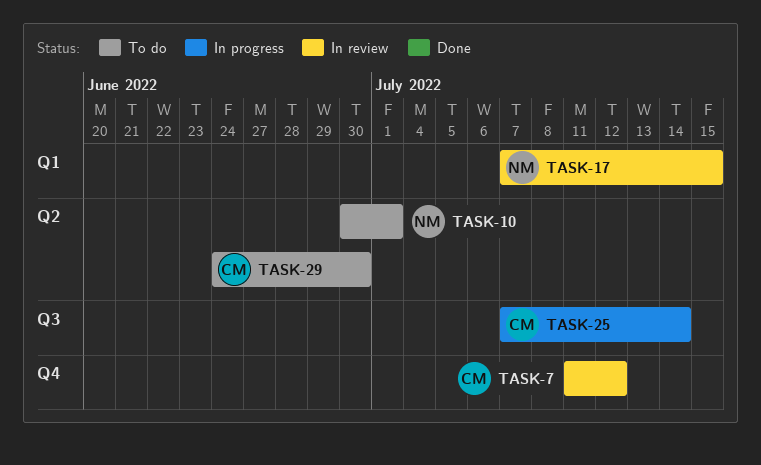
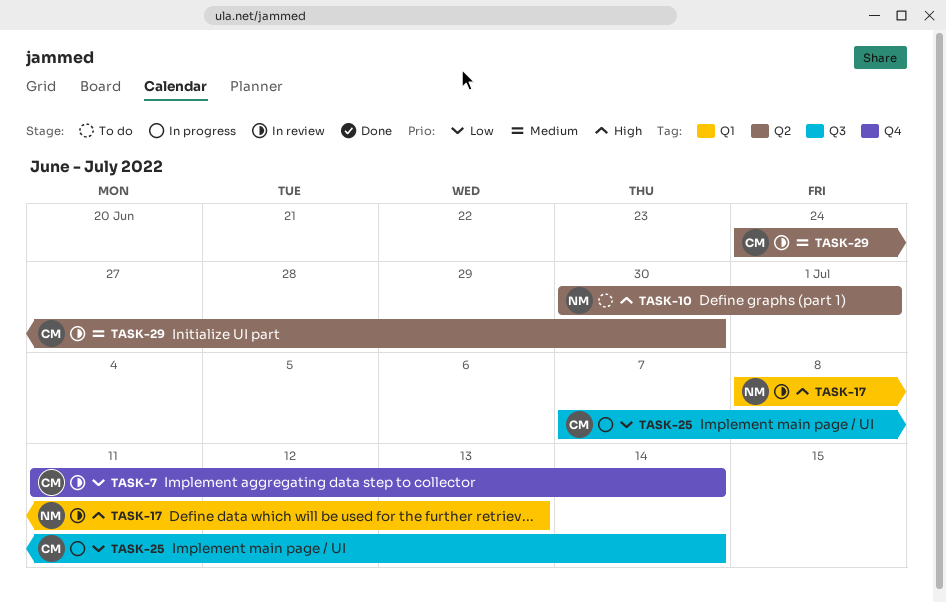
TASK-7, due: Jul 12 -> Jul 14
TASK-17, start: Jul 7 -> Jul 8
TASK-17, due: Jul 15 -> Jul 13
TASK-29, status: To do -> In review

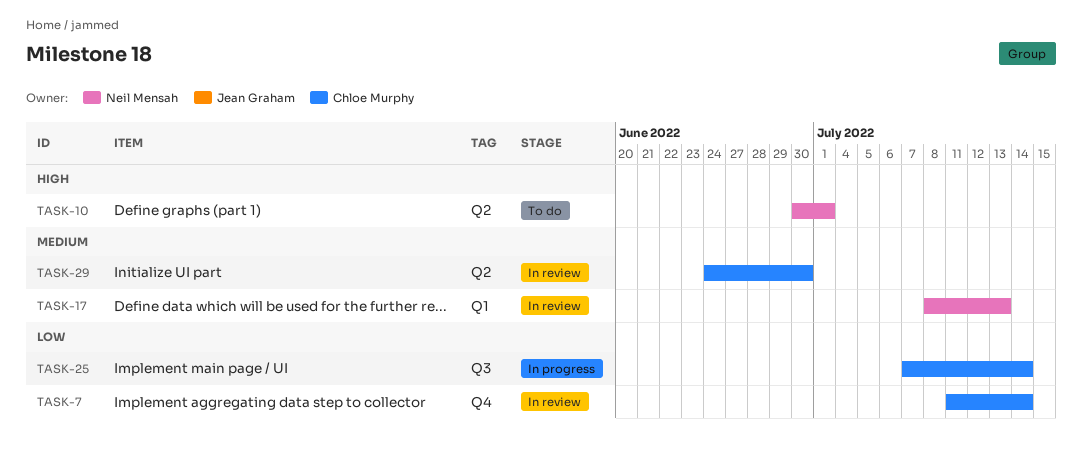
TASK-17, priority: High -> Medium

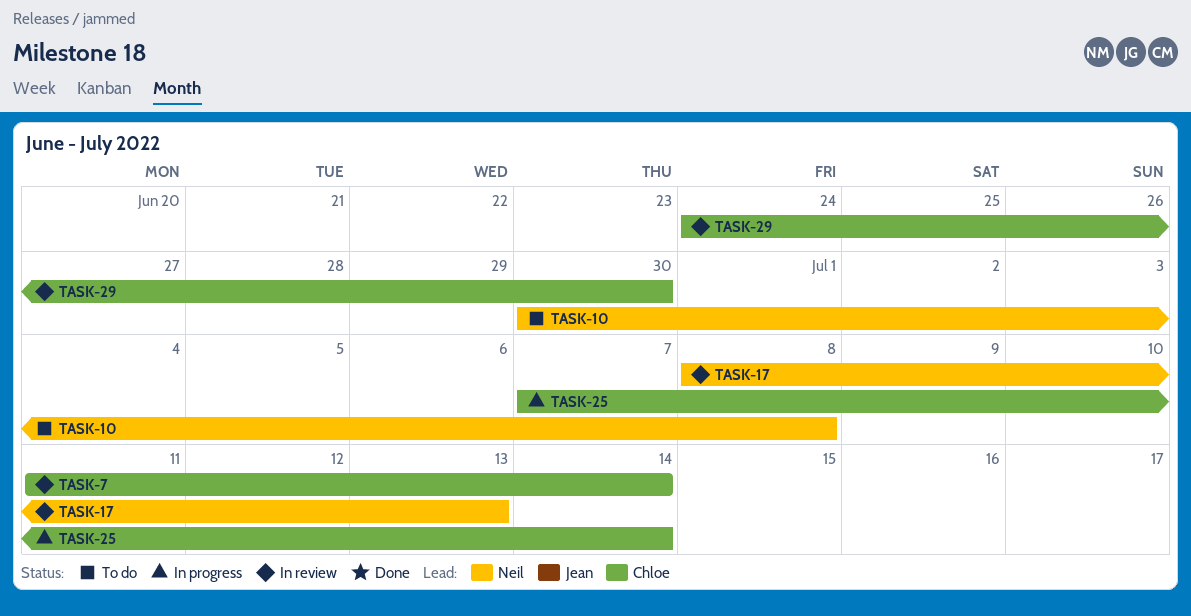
TASK-10, due: Jul 1 -> Jul 8

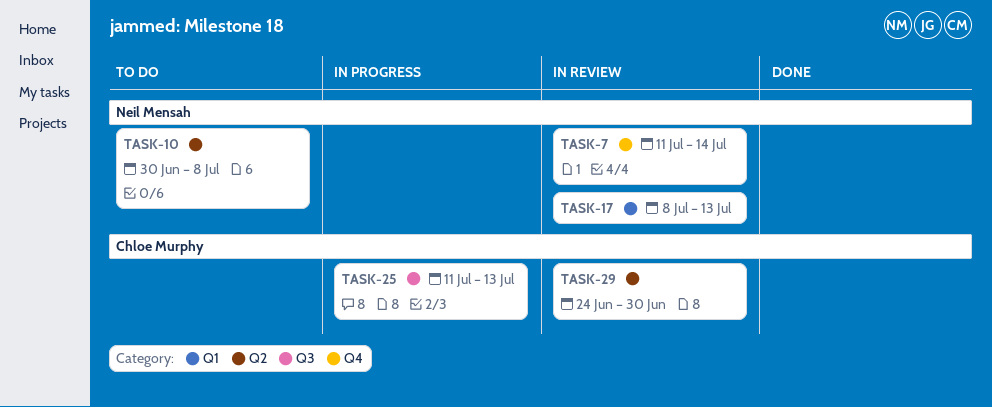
TASK-7, owner: Chloe Murphy -> Neil Mensah
TASK-25, start: Jul 7 -> Jul 11
TASK-25, due: Jul 14 -> Jul 13

